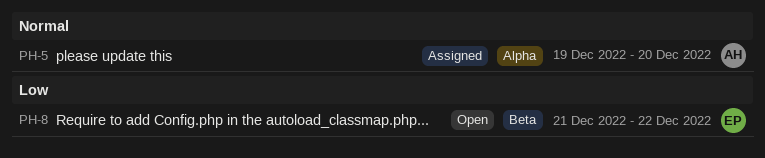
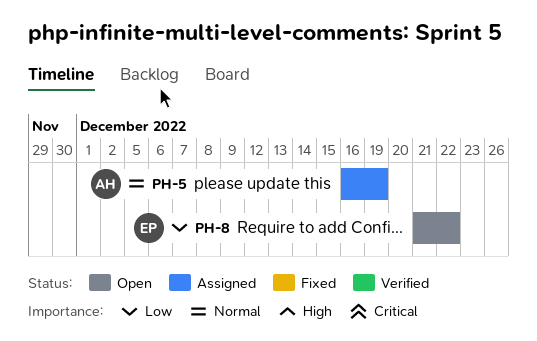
PH-5, start: Dec 19 -> Dec 16
PH-5, due: Dec 20 -> Dec 19

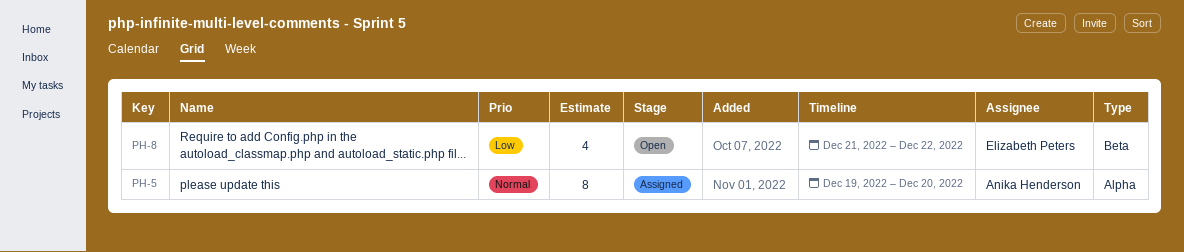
PH-5, start: Dec 16 -> Dec 19
PH-5, due: Dec 19 -> Dec 20

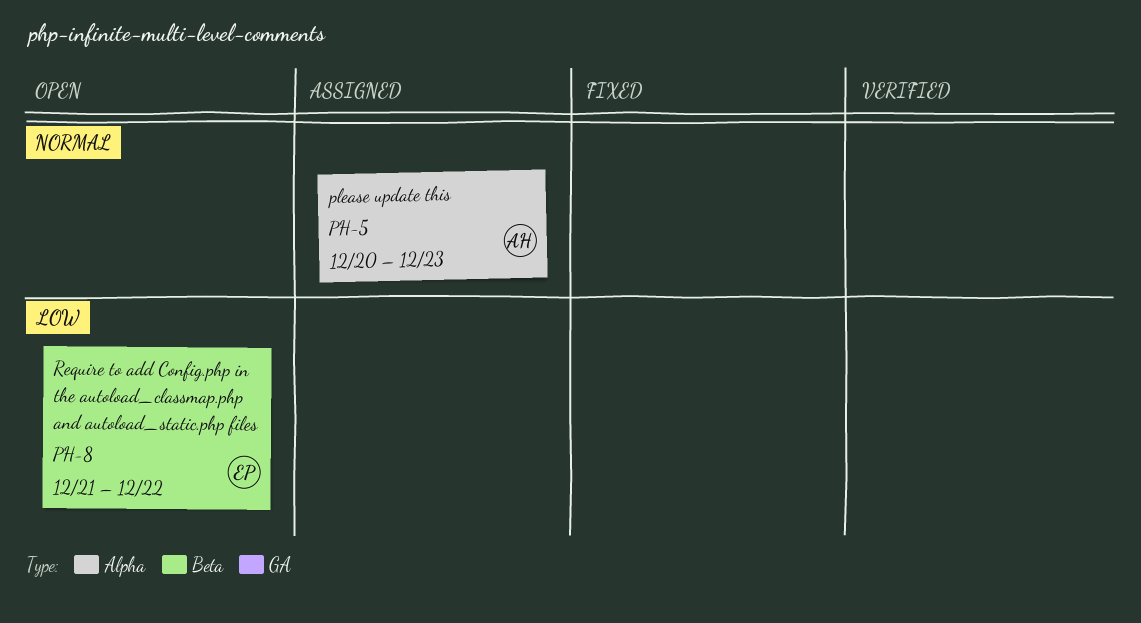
PH-5, start: Dec 19 -> Dec 20
PH-5, due: Dec 20 -> Dec 23

